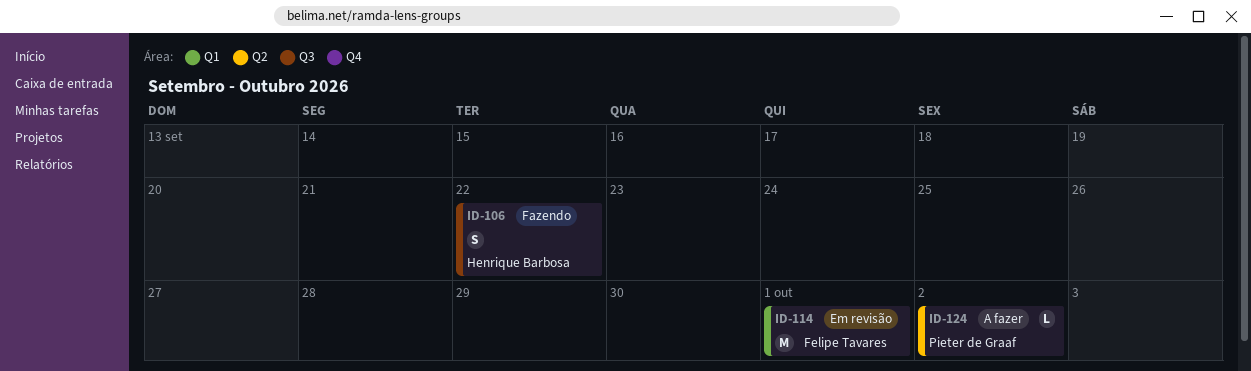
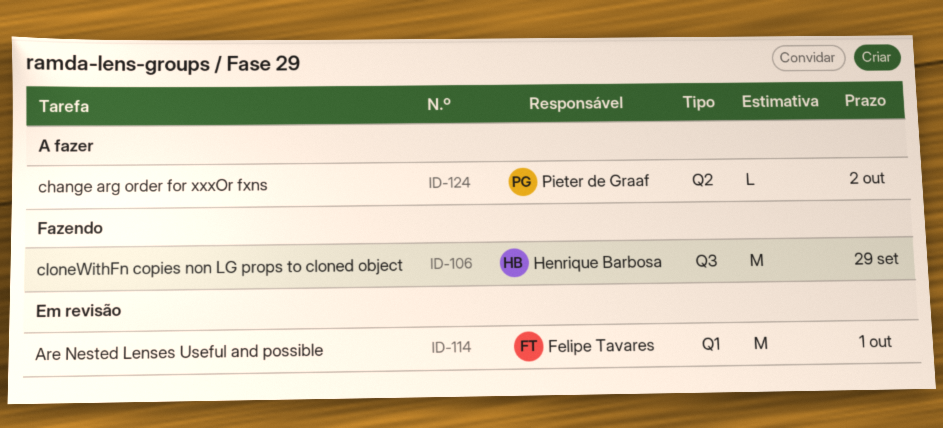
ID-106, estimate: S -> M
ID-106, due: Sep 22 -> Sep 29

